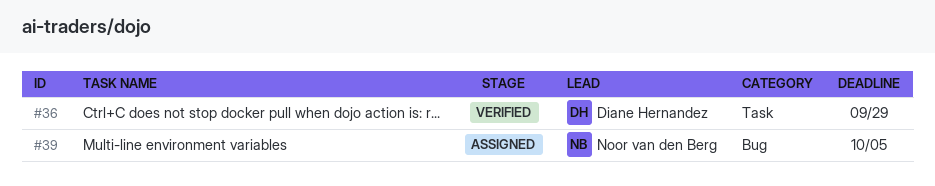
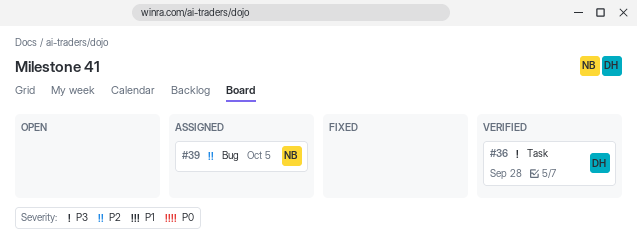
#36, due: Sep 29 -> Sep 28

